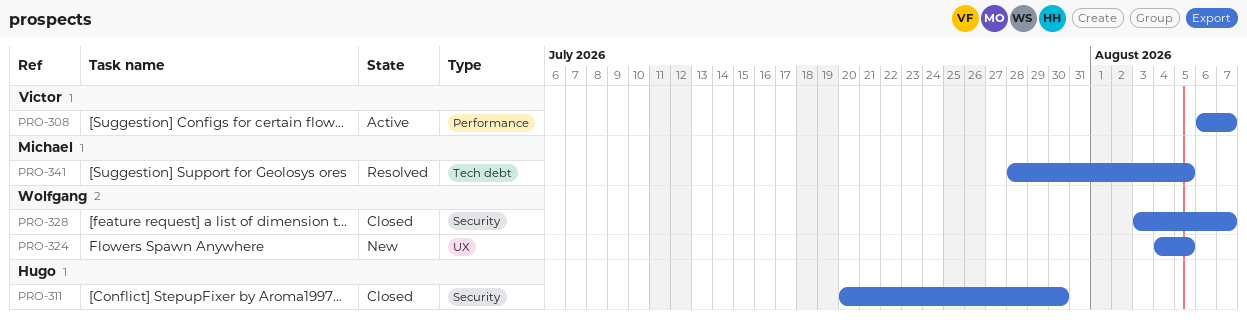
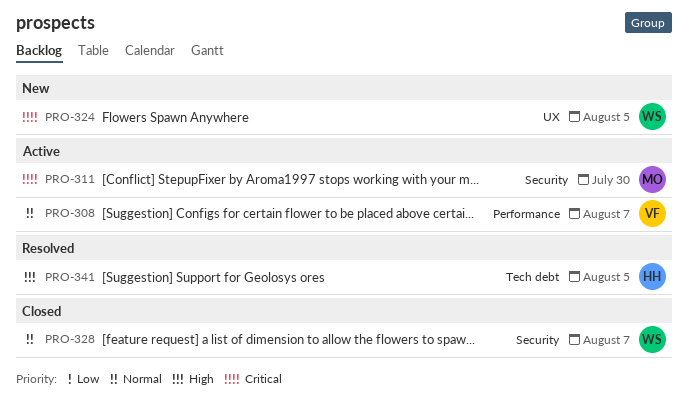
PRO-311, status: Closed -> Active
PRO-311, owner: Hugo -> Michael
PRO-341, owner: Michael -> Hugo

